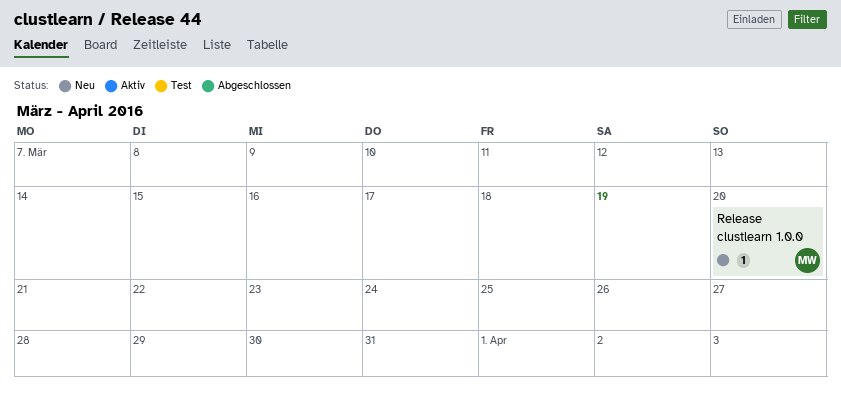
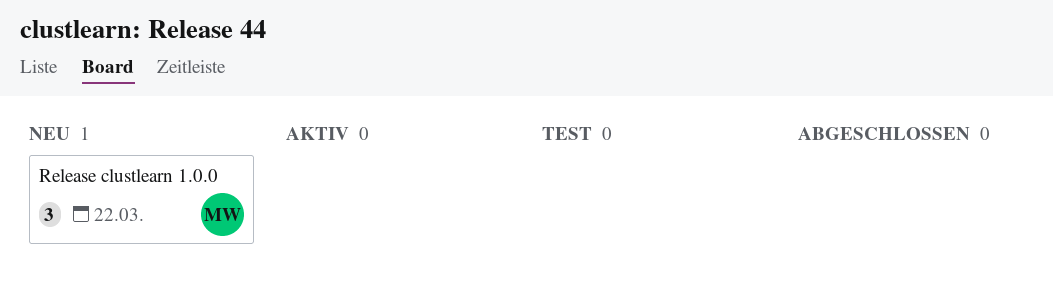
Release clustlearn 1.0.0, estimate: 1 -> 3
Release clustlearn 1.0.0, due: Mar 20 -> Mar 22

